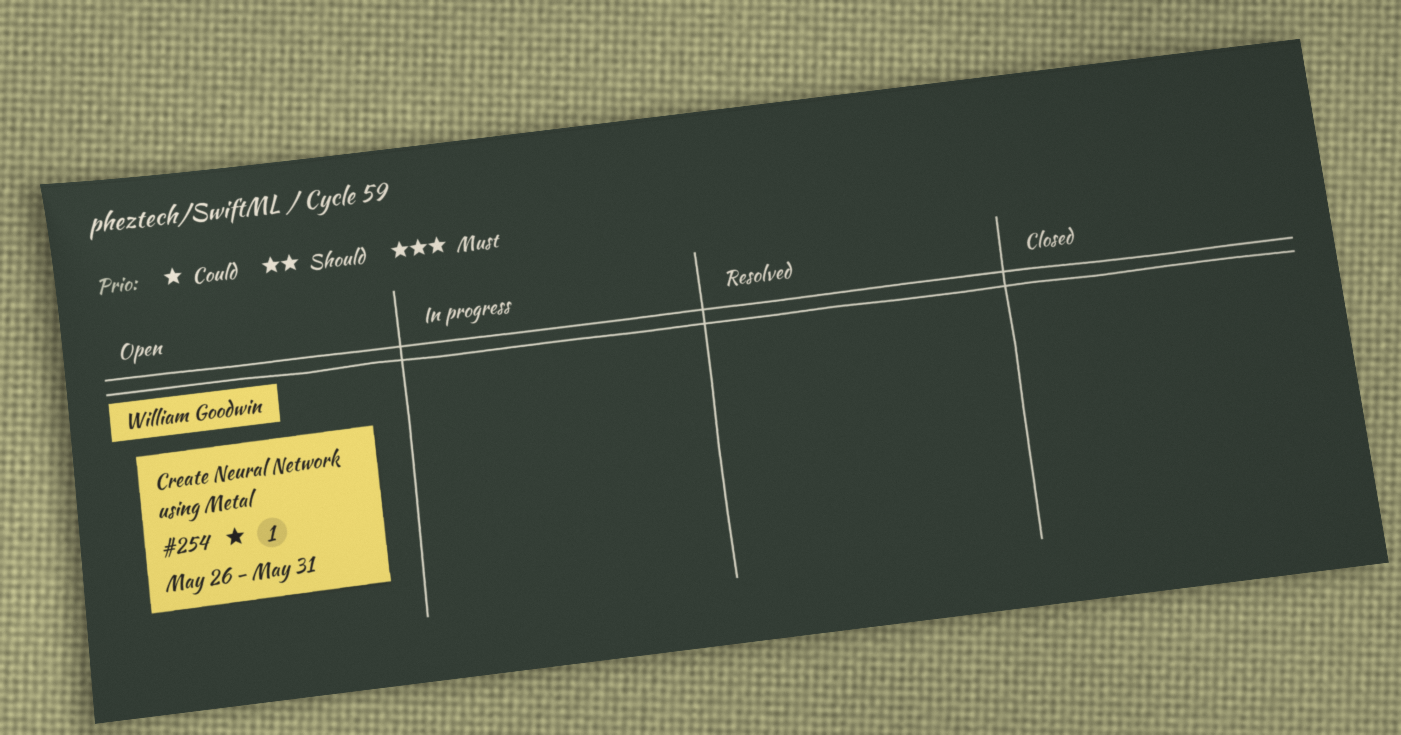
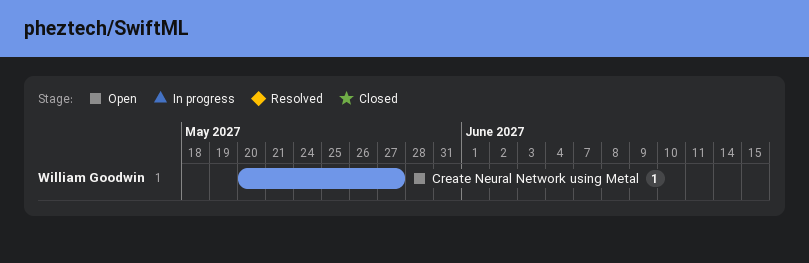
Create Neural Network using Metal, start: May 26 -> May 20
Create Neural Network using Metal, due: May 31 -> May 27

